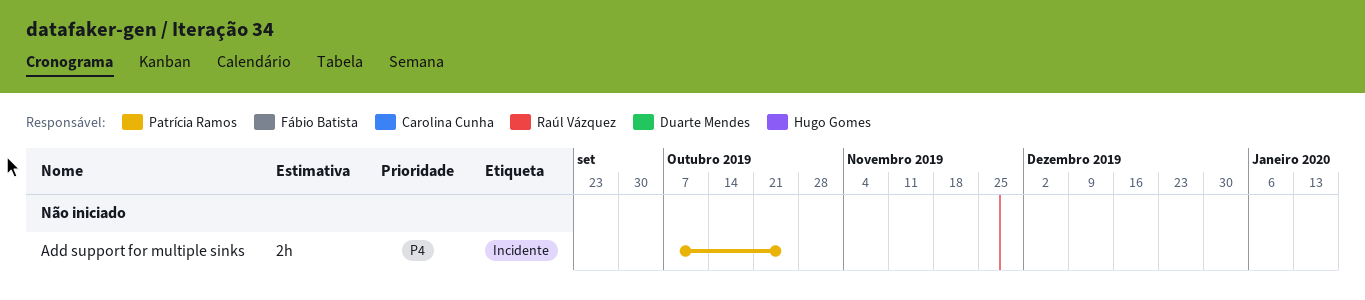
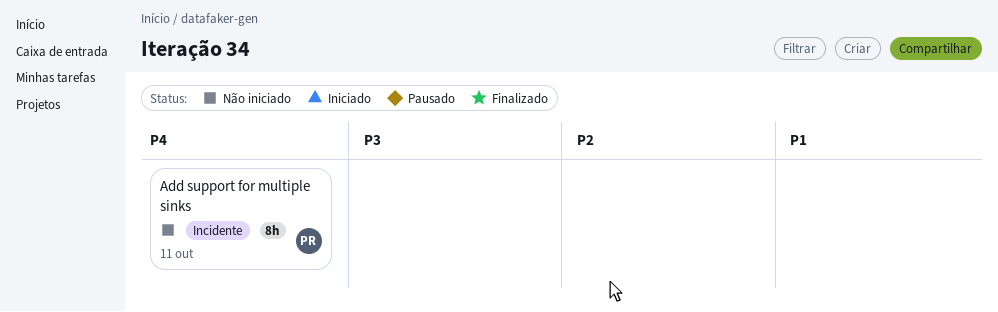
Add support for multiple sinks, estimate: 2h -> 8h
Add support for multiple sinks, due: Oct 25 -> Oct 11

